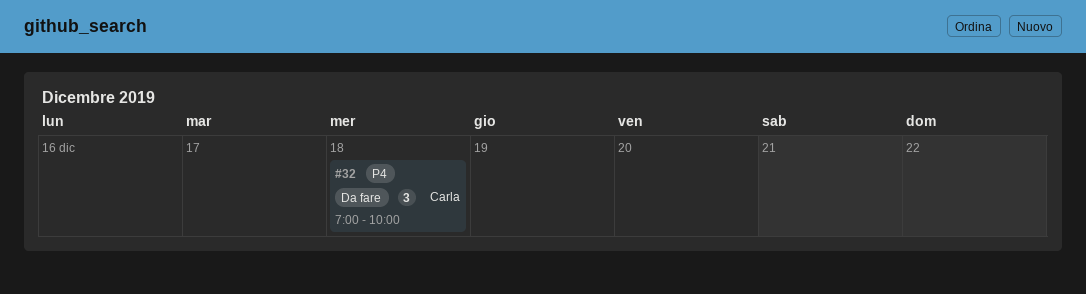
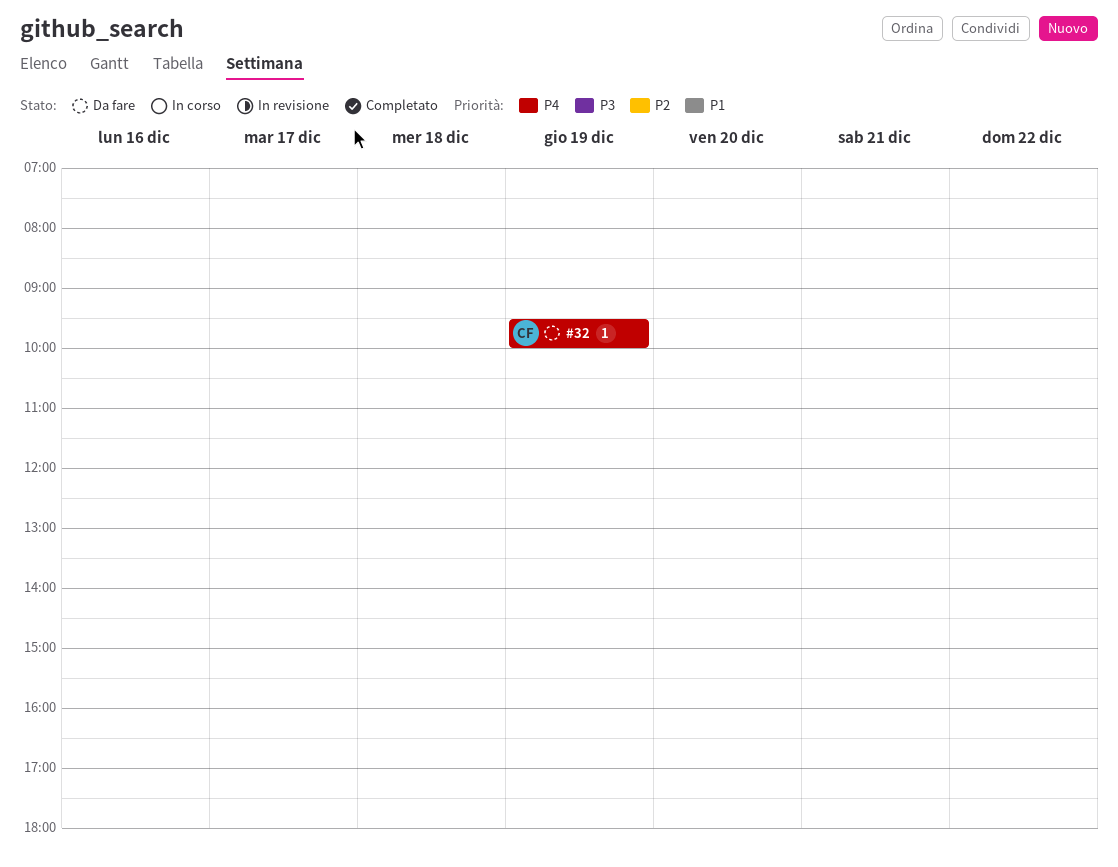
#32, estimate: 3 -> 1
#32, day: Dec 18 -> Dec 19
#32, begins: 07:00 -> 09:30

